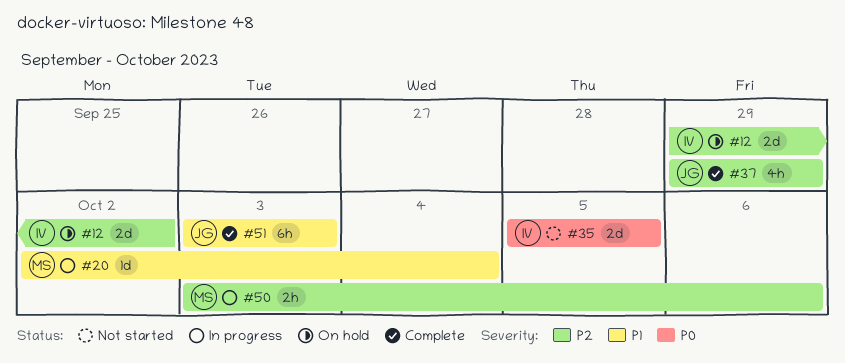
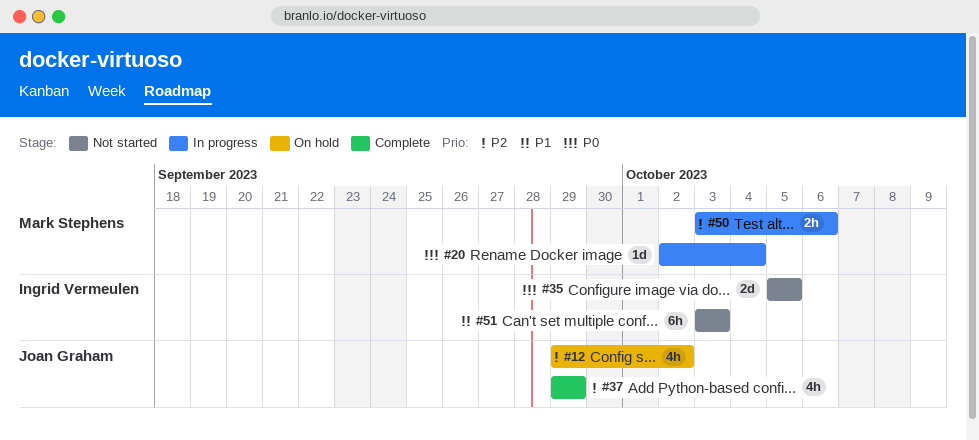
#12, owner: Ingrid Vermeulen -> Joan Graham
#12, estimate: 2d -> 4h
#20, priority: P1 -> P0
#51, status: Complete -> Not started
#51, owner: Joan Graham -> Ingrid Vermeulen

